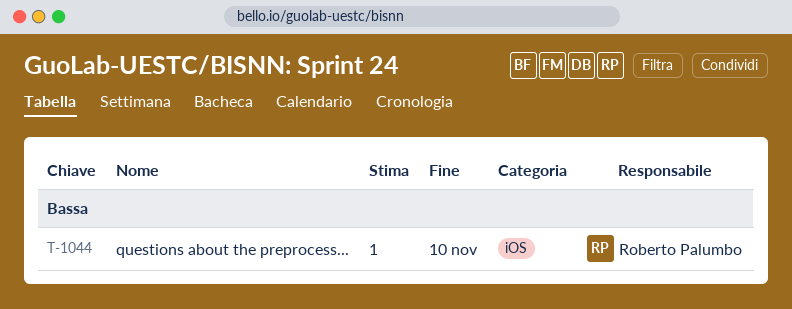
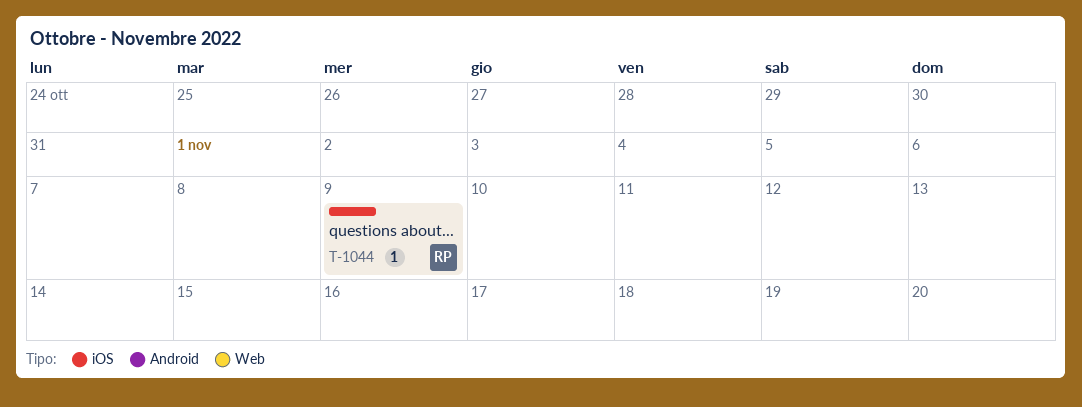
T-1044, due: Nov 10 -> Nov 9

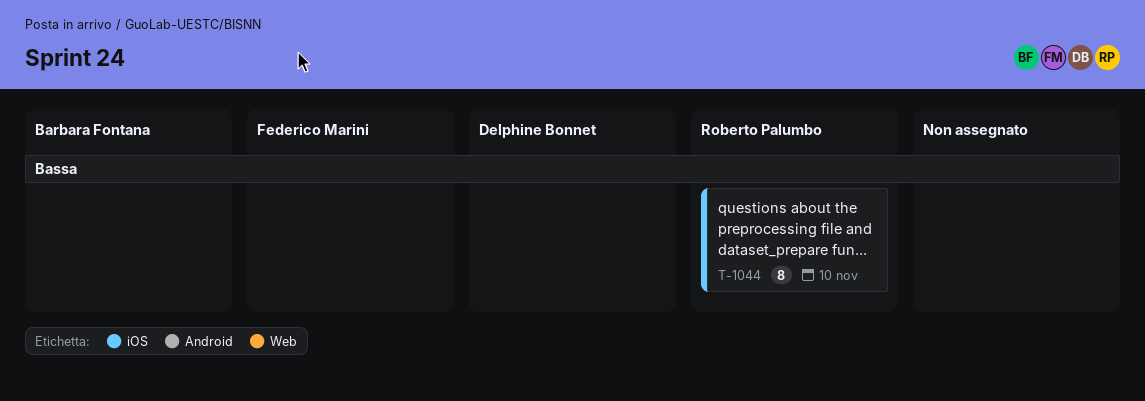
T-1044, estimate: 1 -> 8
T-1044, due: Nov 9 -> Nov 10

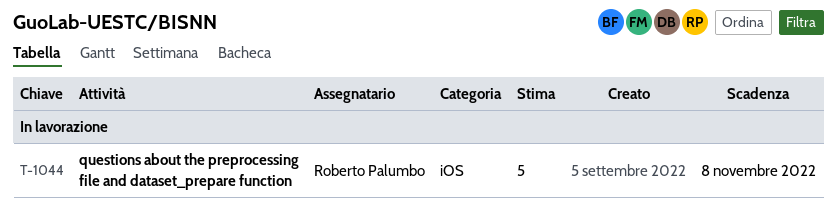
T-1044, estimate: 8 -> 5
T-1044, due: Nov 10 -> Nov 8

